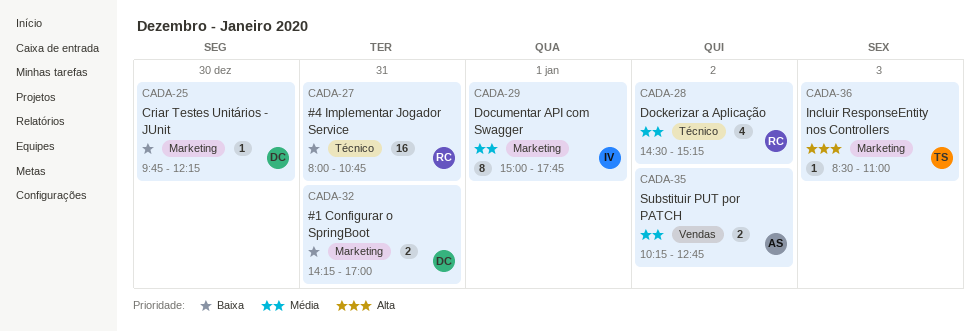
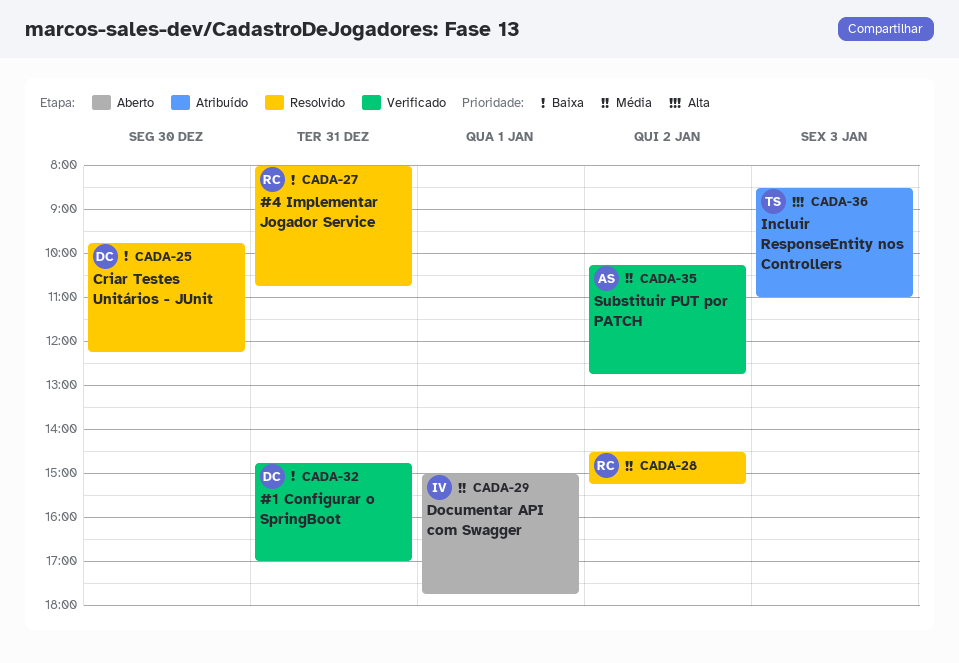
CADA-32, begins: 14:15 -> 14:45

